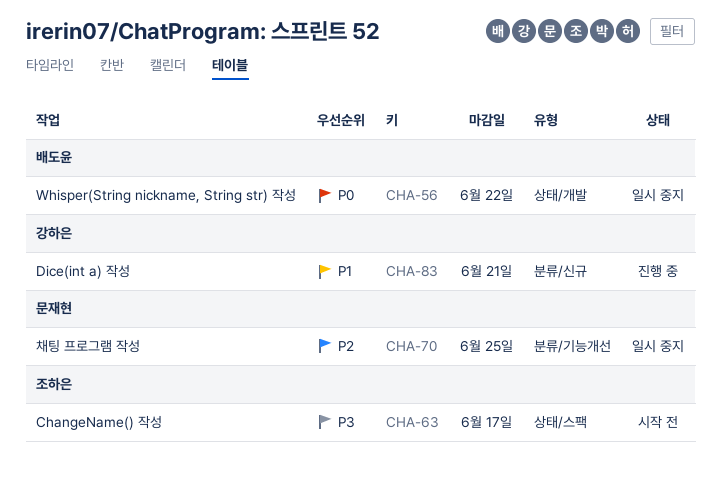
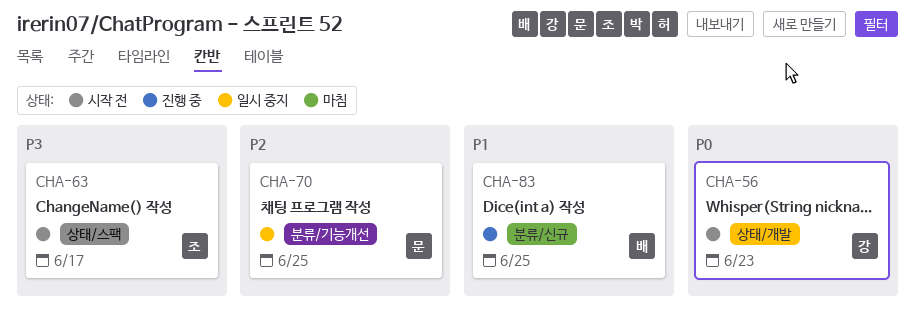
CHA-56, status: 일시 중지 -> 시작 전
CHA-56, owner: 배도윤 -> 강하은
CHA-56, due: Jun 22 -> Jun 23
CHA-83, owner: 강하은 -> 배도윤
CHA-83, due: Jun 21 -> Jun 25

